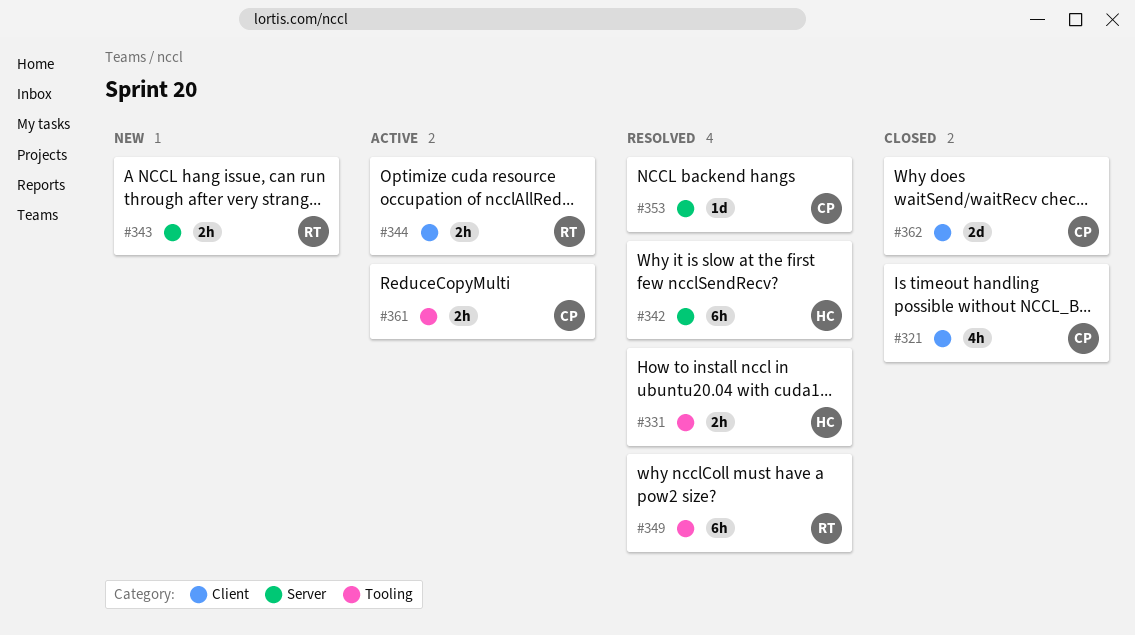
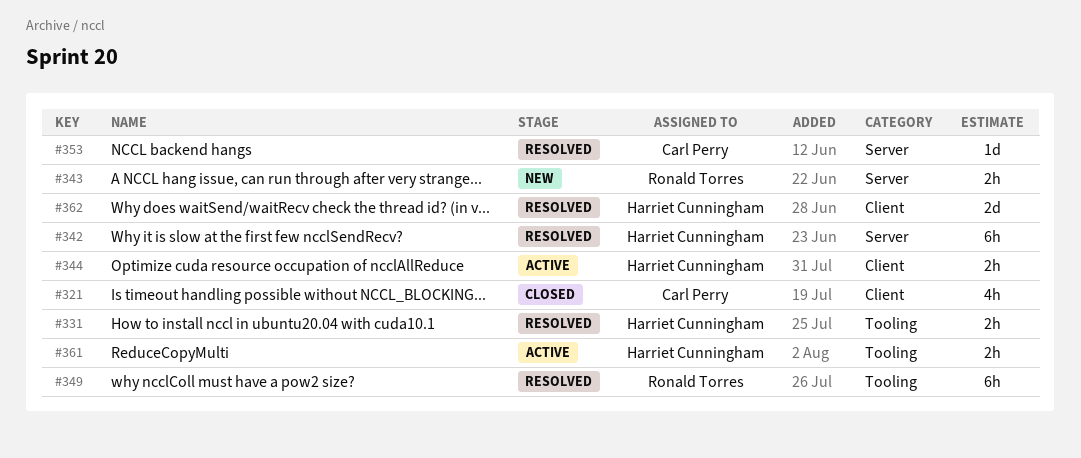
#344, owner: Ronald Torres -> Harriet Cunningham
#361, owner: Carl Perry -> Harriet Cunningham
#362, status: Closed -> Resolved
#362, owner: Carl Perry -> Harriet Cunningham

